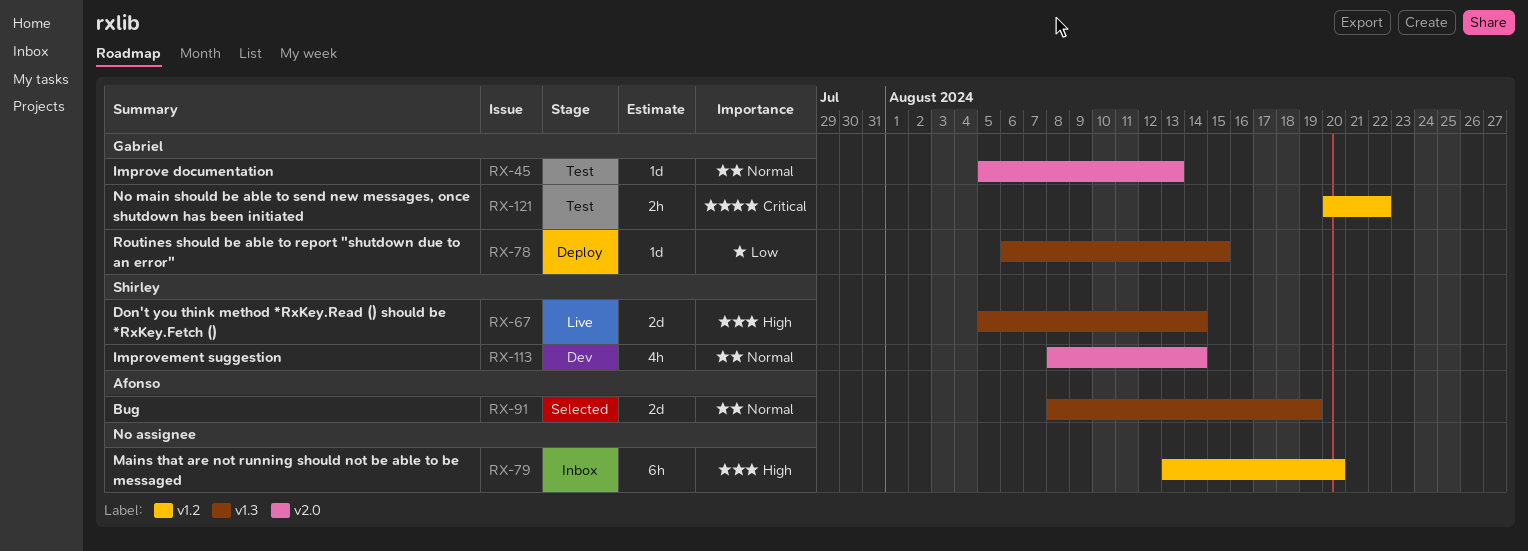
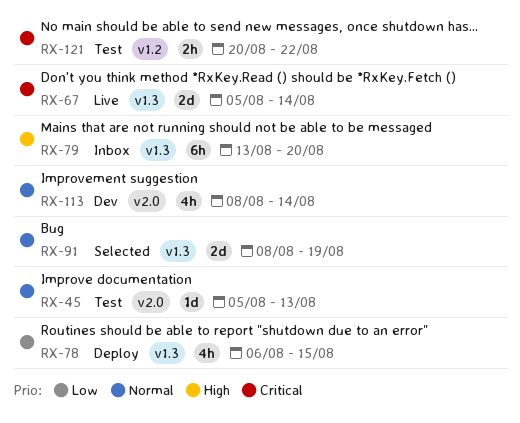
RX-67, priority: High -> Critical
RX-78, estimate: 1d -> 4h
RX-79, label: v1.2 -> v1.3

